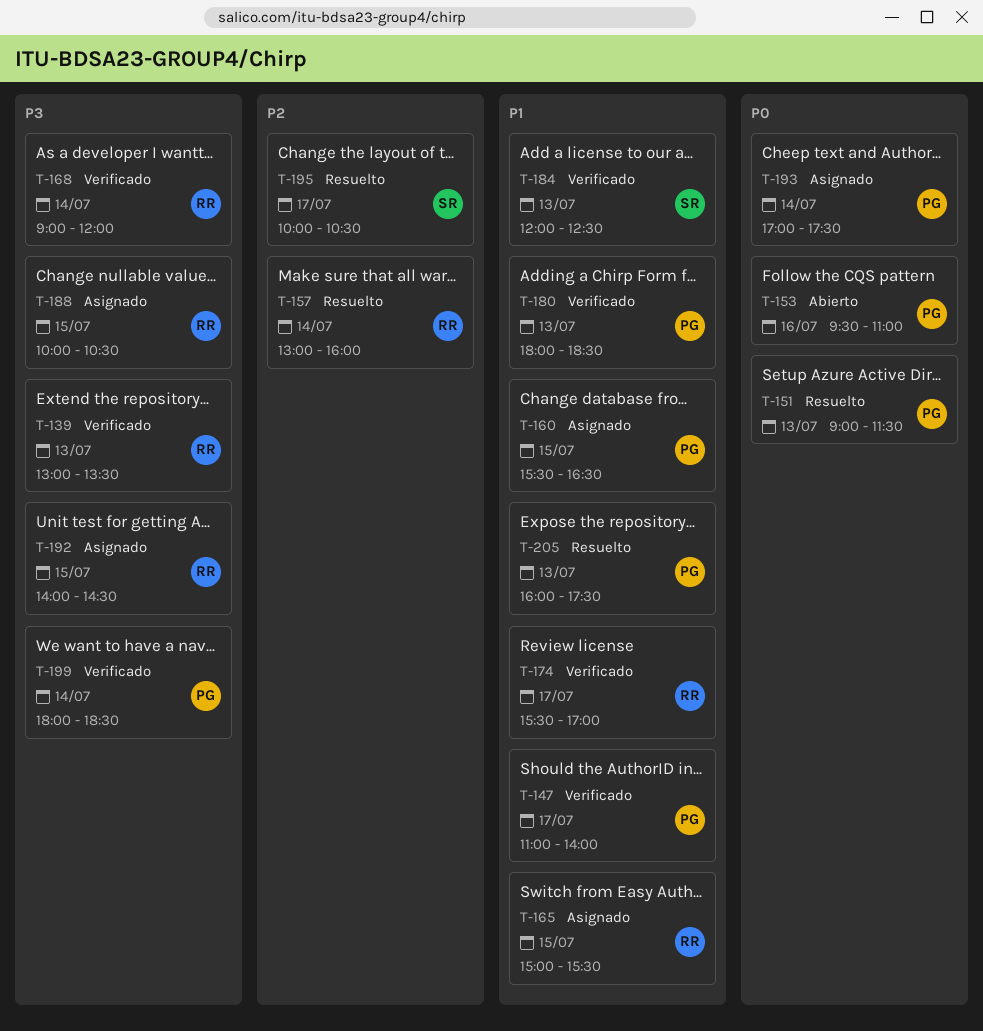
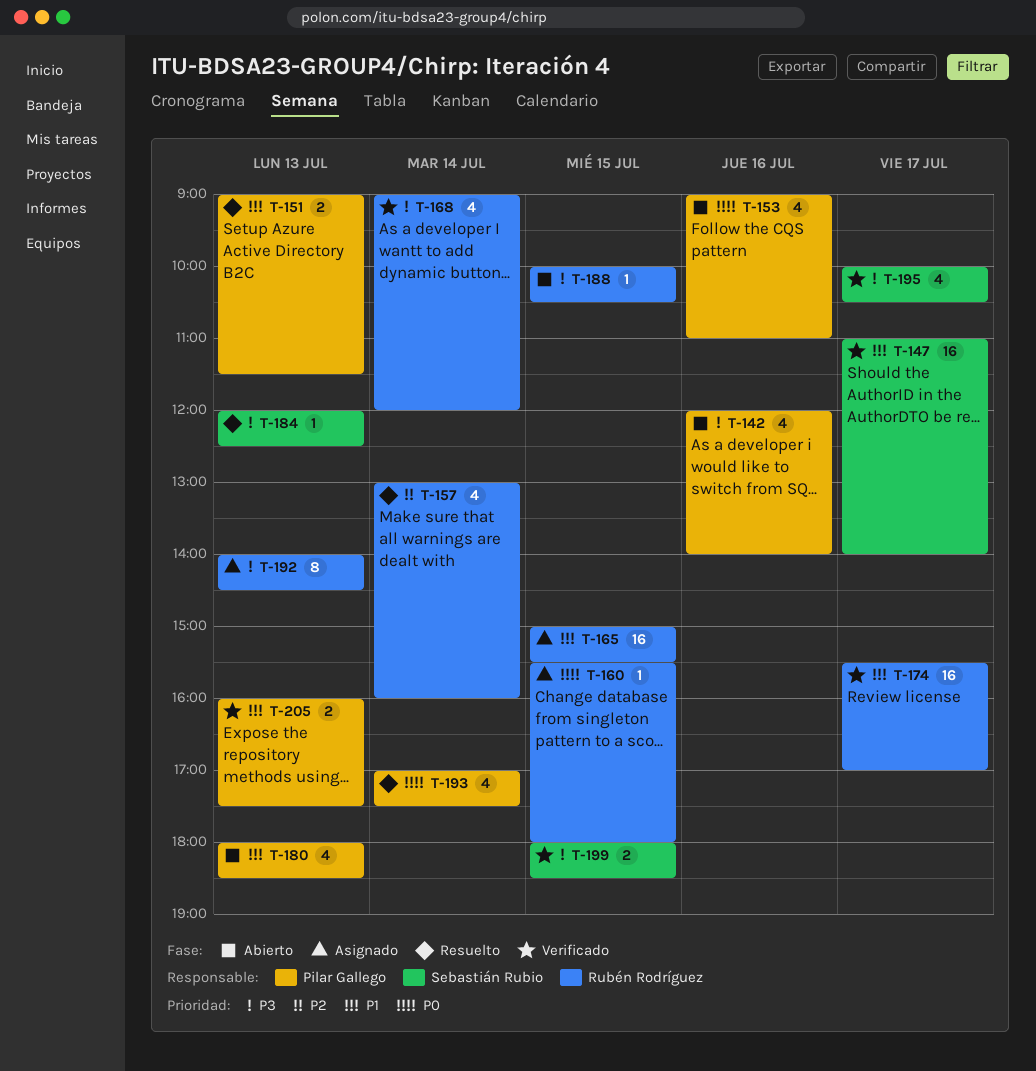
T-139: present -> none
T-142: none -> present
T-147, owner: Pilar Gallego -> Sebastián Rubio
T-151, priority: P0 -> P1
T-153, begins: 09:30 -> 09:00
T-160, owner: Pilar Gallego -> Rubén Rodríguez
T-160, priority: P1 -> P0
T-160, ends: 16:30 -> 18:00
T-180, status: Verificado -> Abierto
T-184, status: Verificado -> Resuelto
T-184, priority: P1 -> P3
T-188, status: Asignado -> Abierto
T-192, day: Jul 15 -> Jul 13
T-193, status: Asignado -> Resuelto
T-195, status: Resuelto -> Verificado
T-195, priority: P2 -> P3
T-199, owner: Pilar Gallego -> Sebastián Rubio
T-199, day: Jul 14 -> Jul 15
T-205, status: Resuelto -> Verificado

